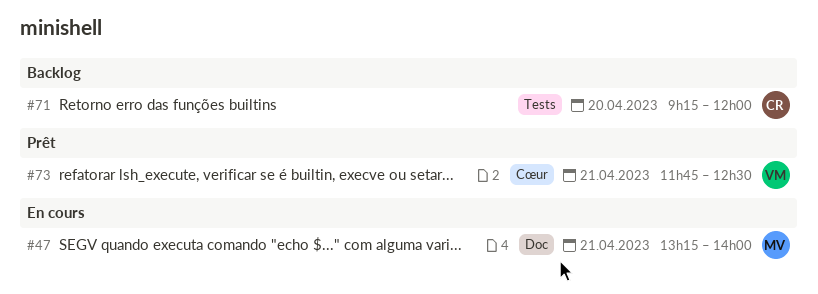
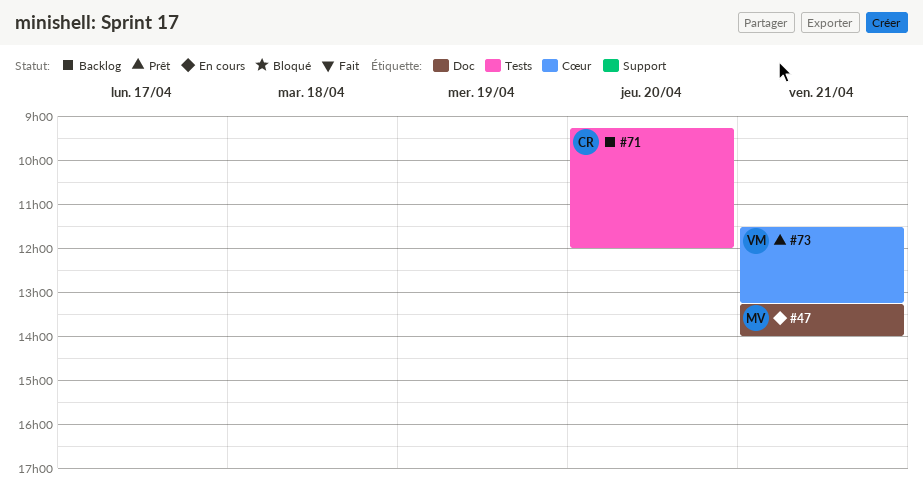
#73, begins: 11:45 -> 11:30
#73, ends: 12:30 -> 13:15

